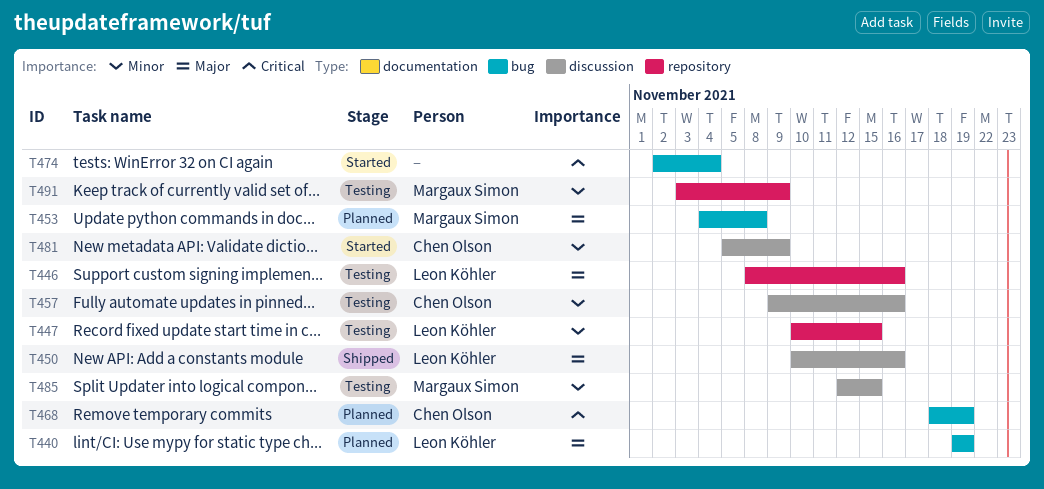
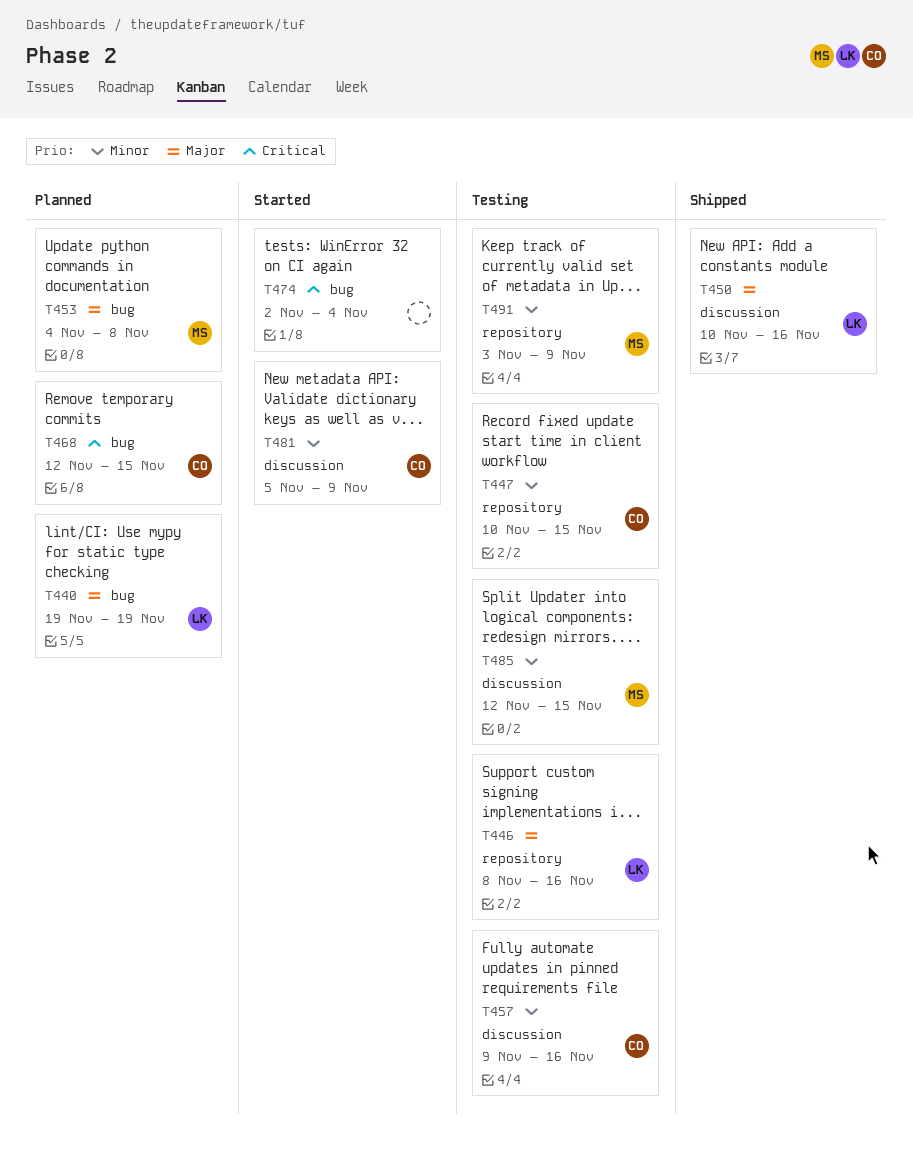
T447, owner: Leon Köhler -> Chen Olson
T468, start: Nov 18 -> Nov 12
T468, due: Nov 19 -> Nov 15

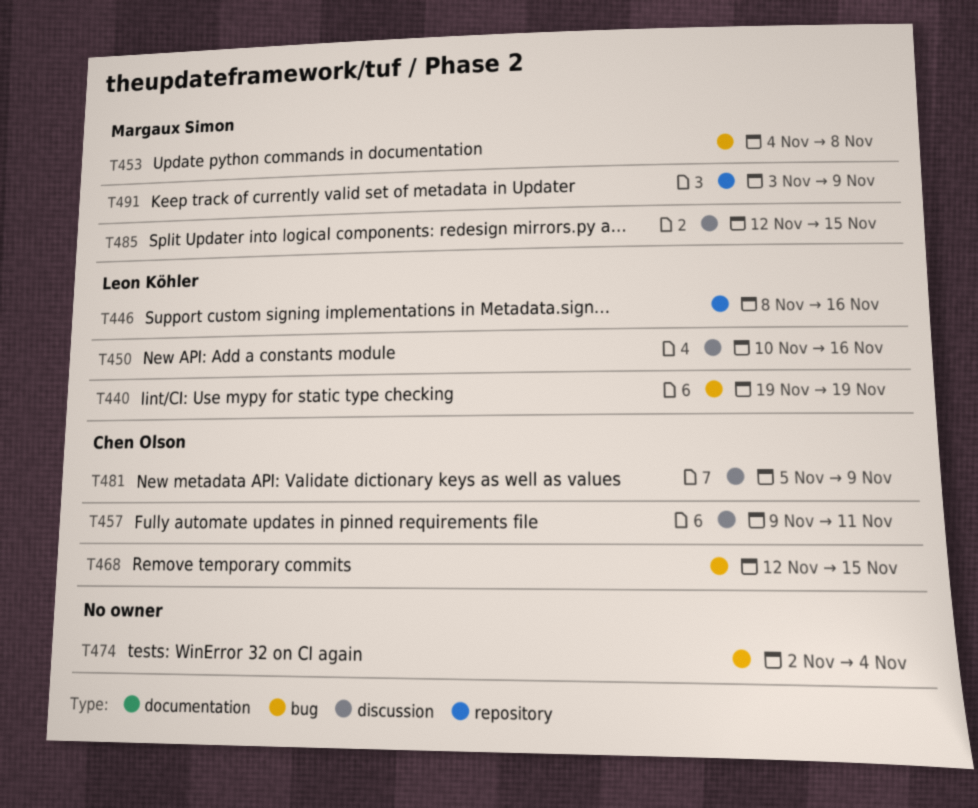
T447: present -> none
T457, due: Nov 16 -> Nov 11

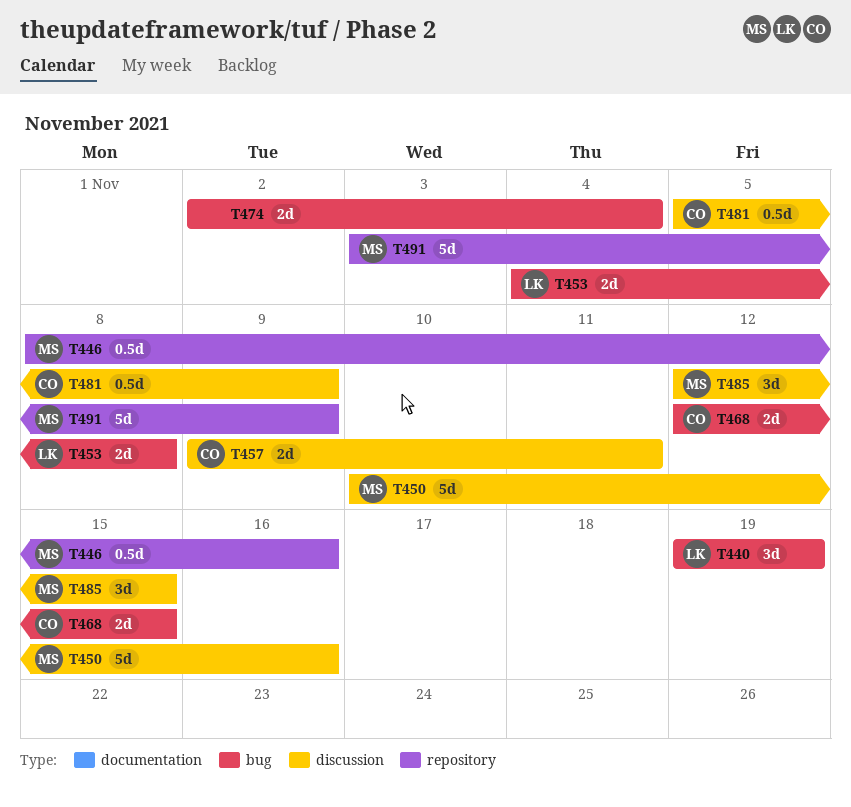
T446, owner: Leon Köhler -> Margaux Simon
T450, owner: Leon Köhler -> Margaux Simon
T453, owner: Margaux Simon -> Leon Köhler

